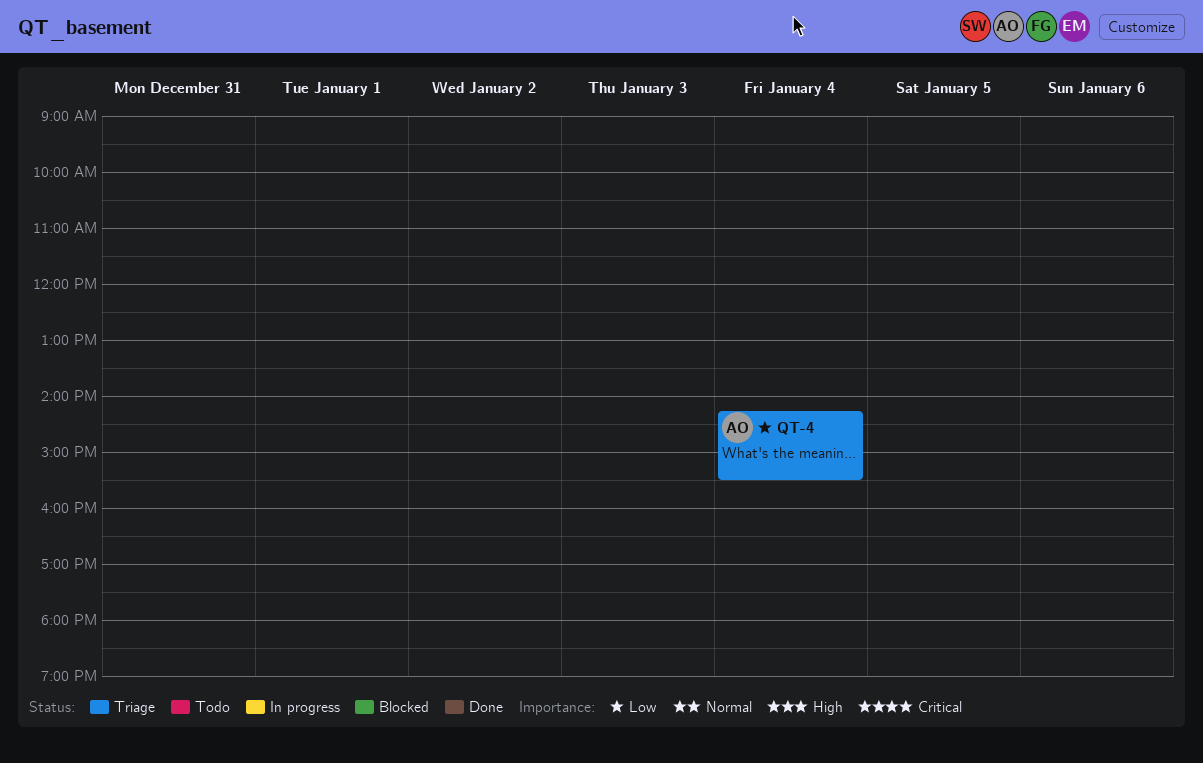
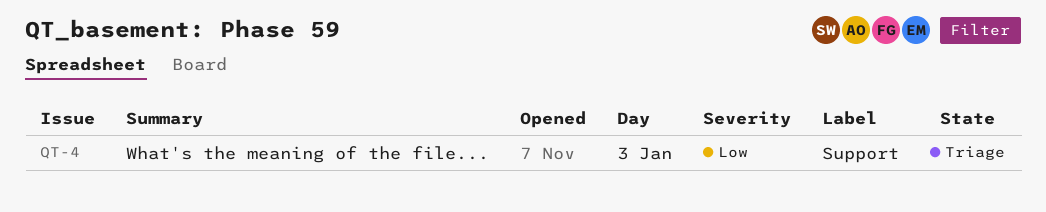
QT-4, day: Jan 4 -> Jan 3

